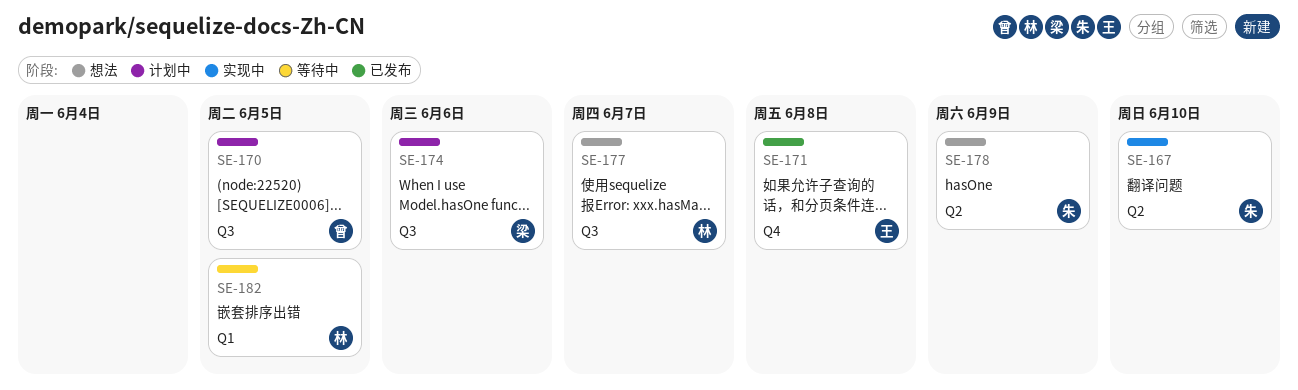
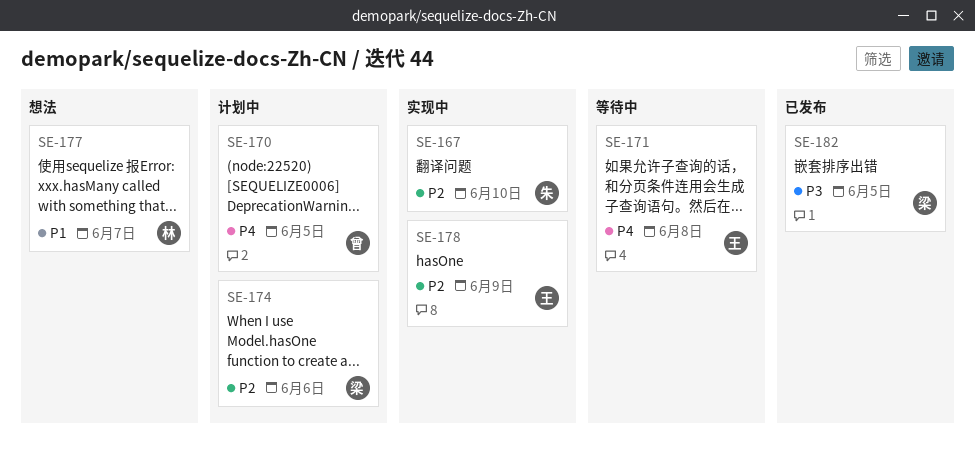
SE-171, status: 已发布 -> 等待中
SE-178, status: 想法 -> 实现中
SE-178, owner: 朱 -> 王
SE-182, status: 等待中 -> 已发布
SE-182, owner: 林 -> 梁

